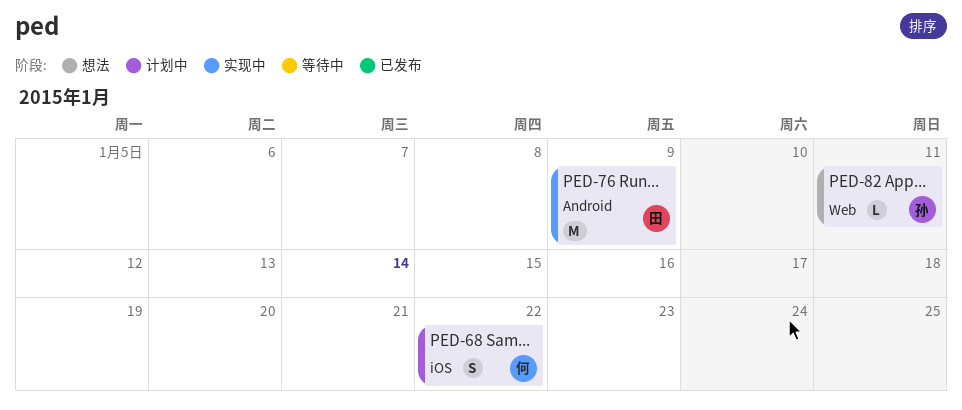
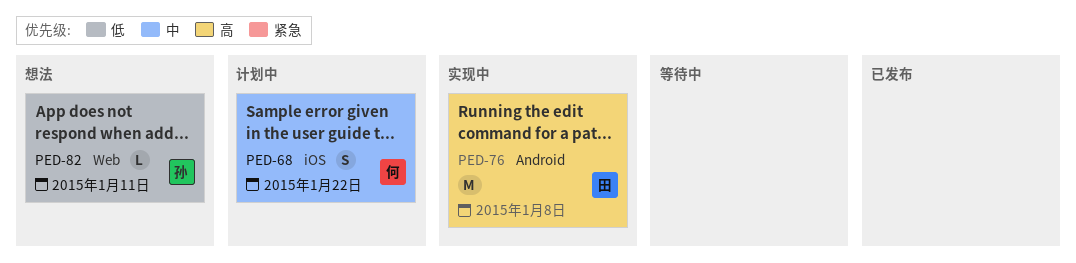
PED-76, due: Jan 9 -> Jan 8

